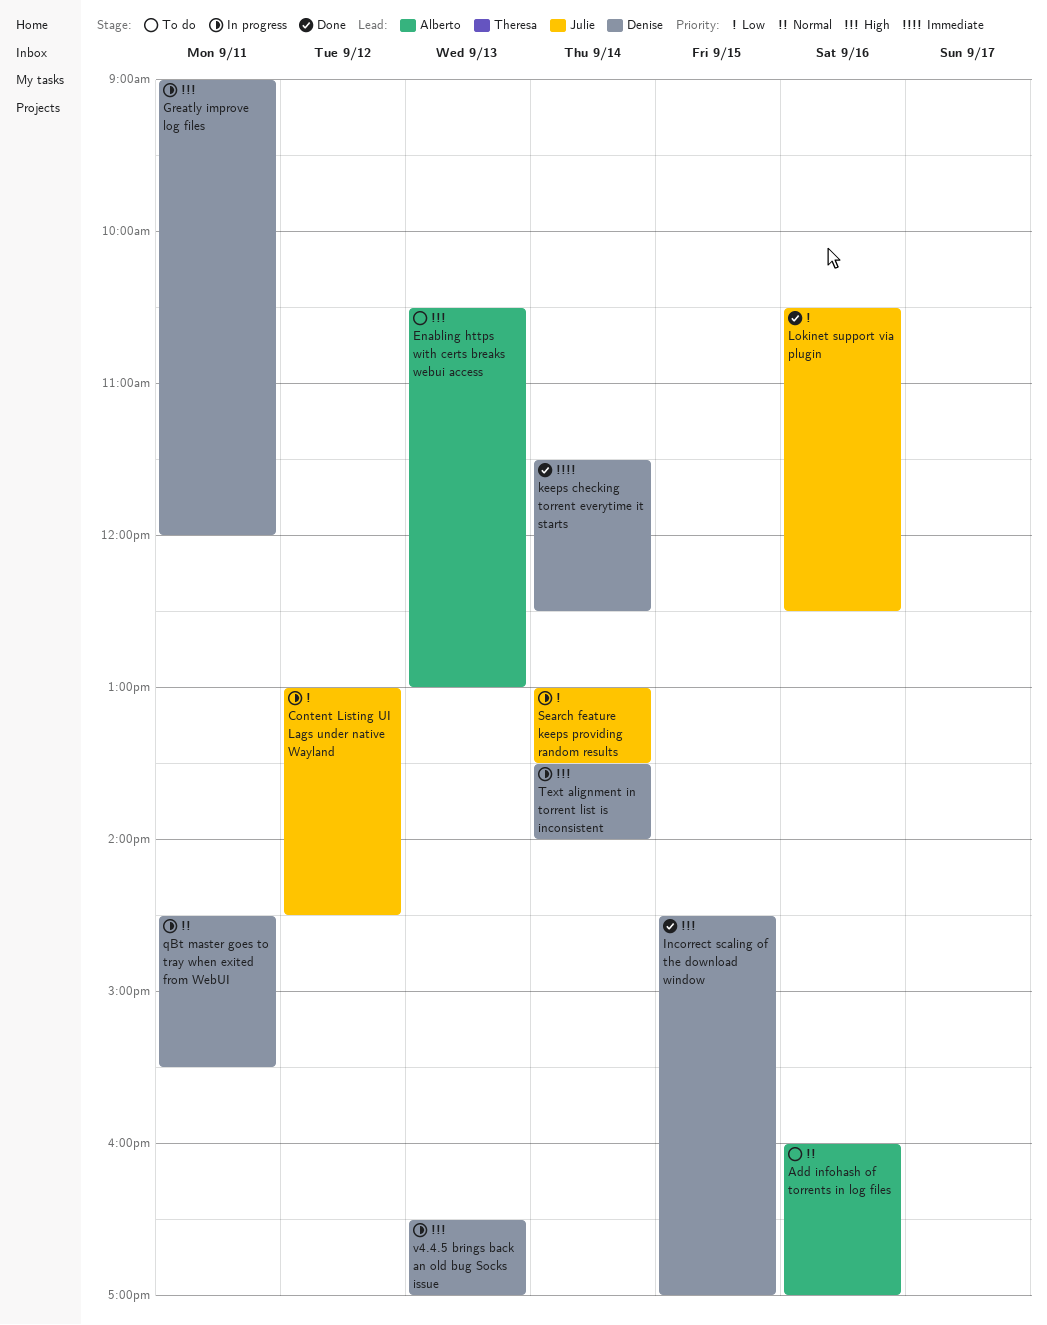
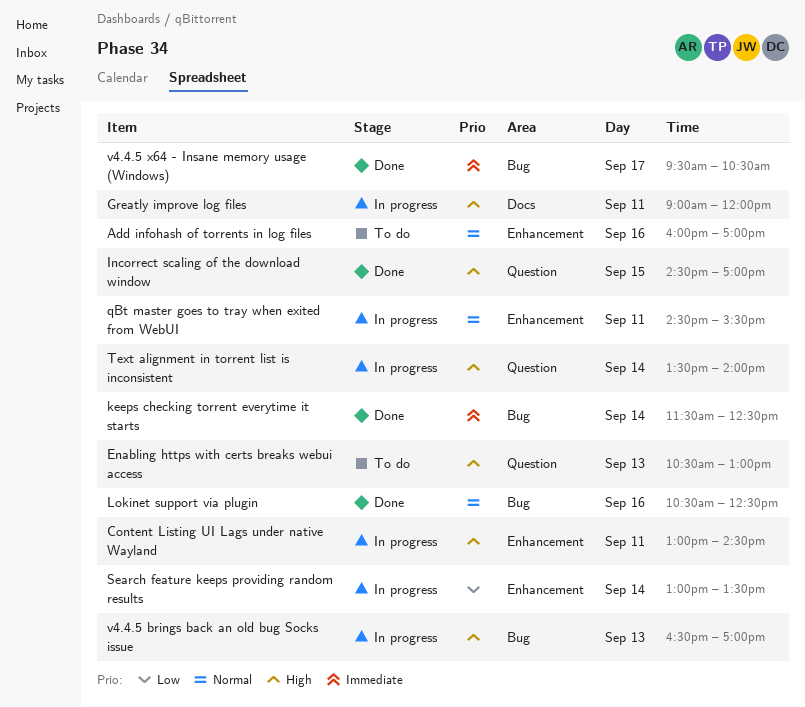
Content Listing UI Lags under native Wayland, priority: Low -> High
Content Listing UI Lags under native Wayland, day: Sep 12 -> Sep 11
Lokinet support via plugin, priority: Low -> Normal
v4.4.5 x64 - Insane memory usage (Windows): none -> present

